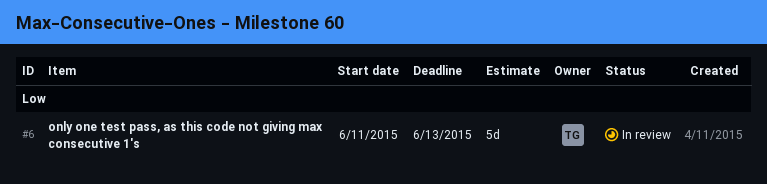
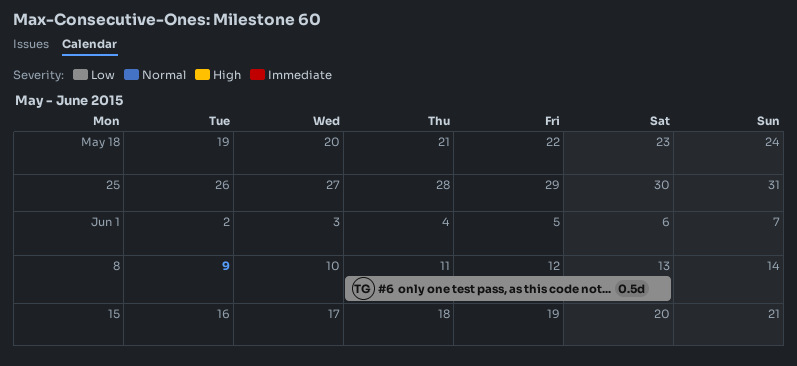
#6, estimate: 5d -> 0.5d

